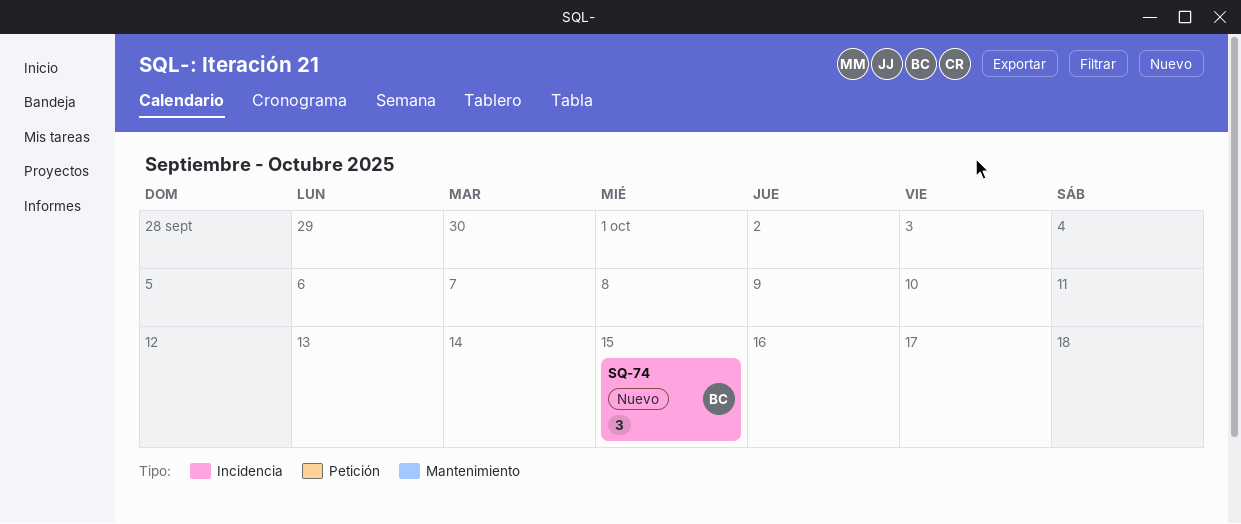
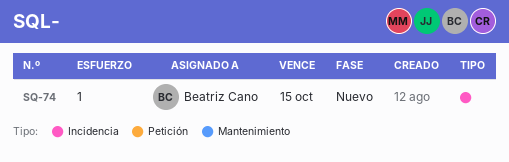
SQ-74, estimate: 3 -> 1

